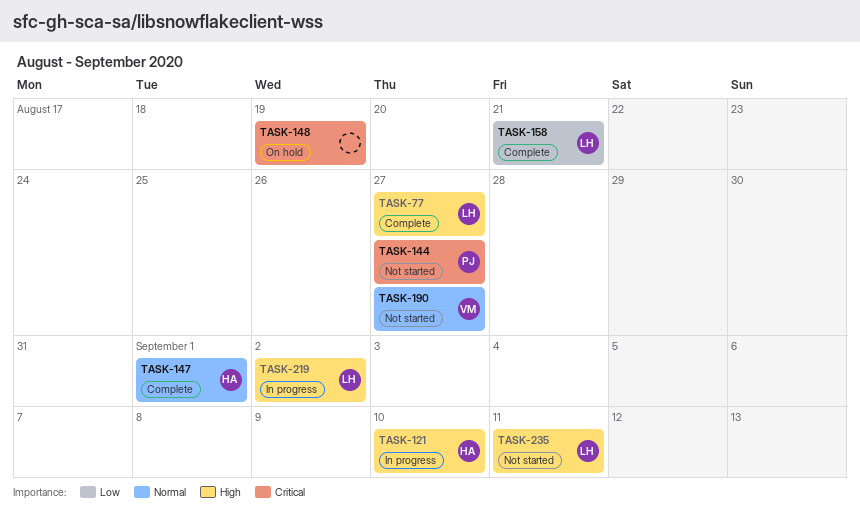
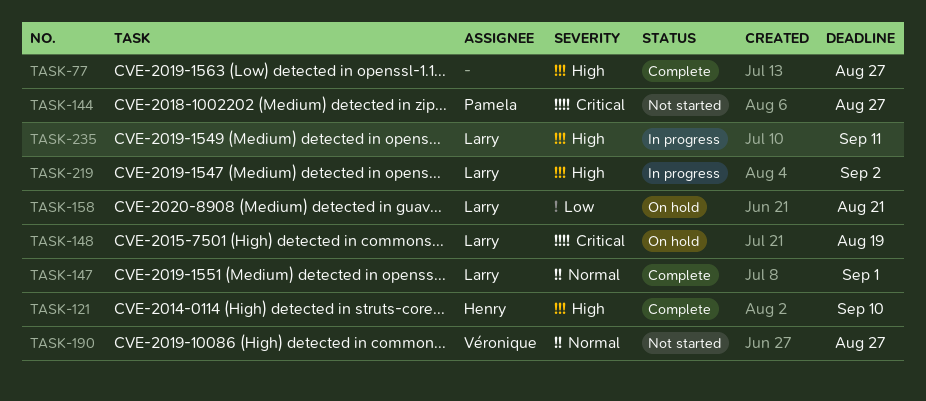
TASK-77, owner: Larry -> none
TASK-121, status: In progress -> Complete
TASK-147, owner: Henry -> Larry
TASK-148, owner: none -> Larry
TASK-158, status: Complete -> On hold
TASK-235, status: Not started -> In progress

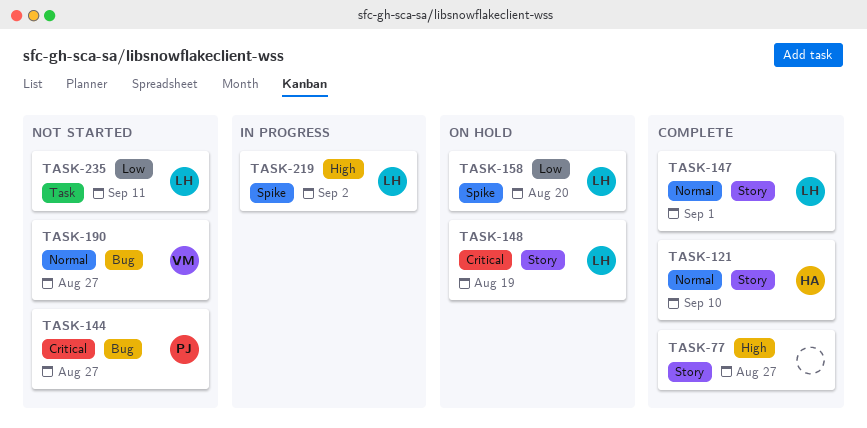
TASK-121, priority: High -> Normal
TASK-158, due: Aug 21 -> Aug 20
TASK-235, status: In progress -> Not started
TASK-235, priority: High -> Low

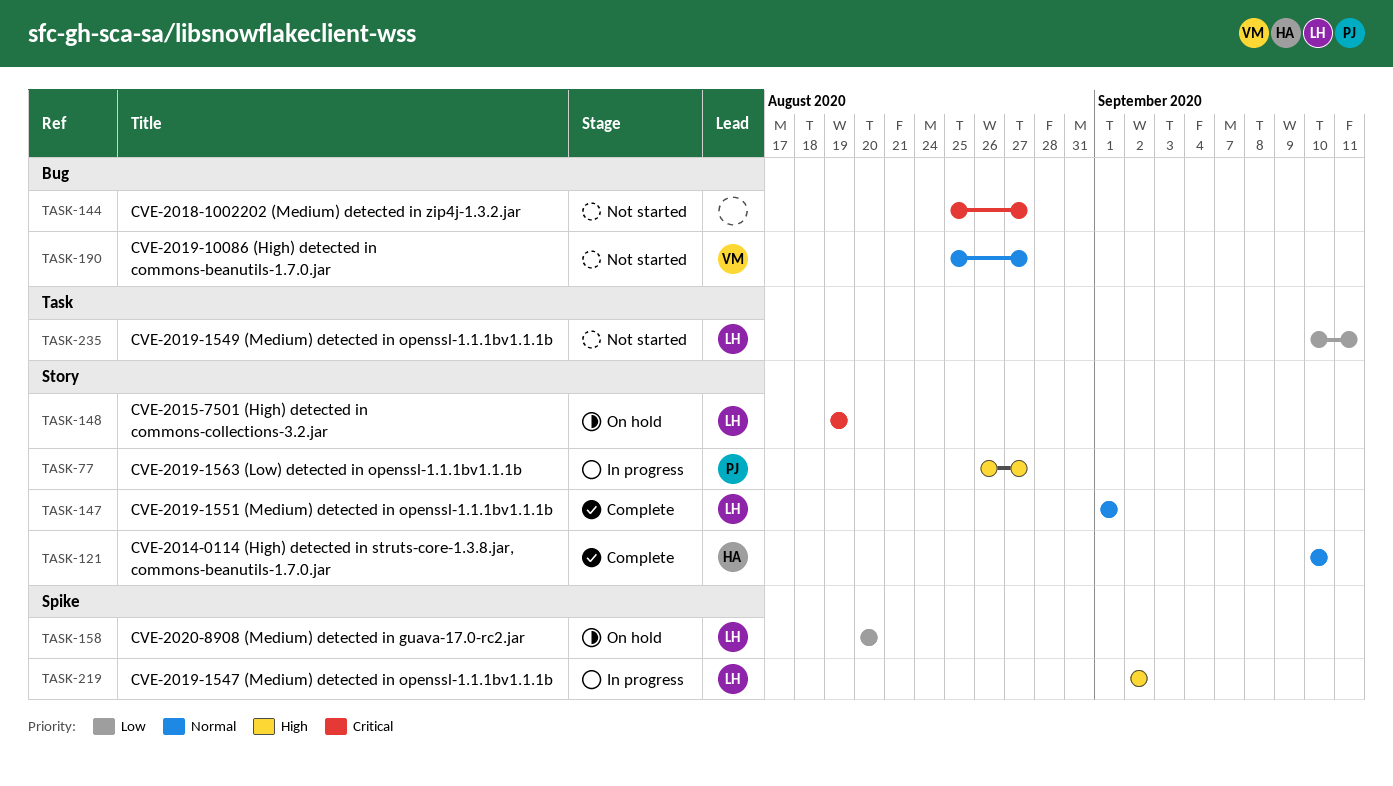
TASK-77, status: Complete -> In progress
TASK-77, owner: none -> PJ
TASK-144, owner: PJ -> none

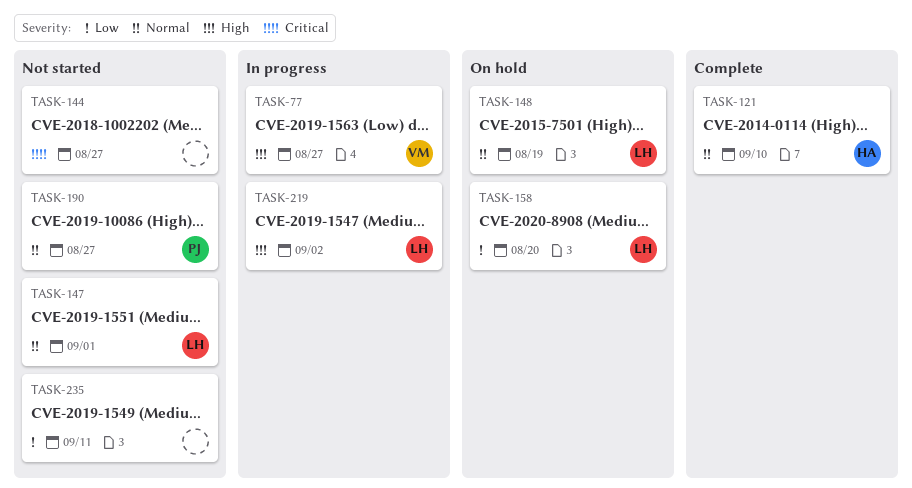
TASK-77, owner: PJ -> VM
TASK-147, status: Complete -> Not started
TASK-148, priority: Critical -> Normal
TASK-190, owner: VM -> PJ
TASK-235, owner: LH -> none

